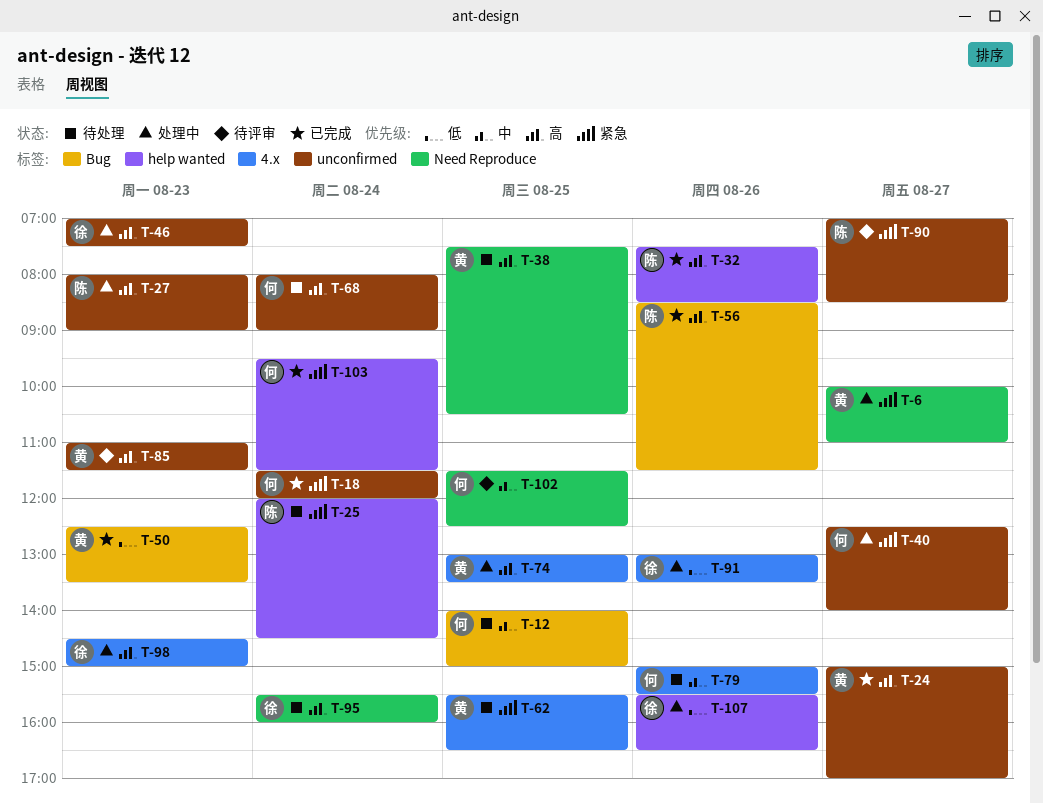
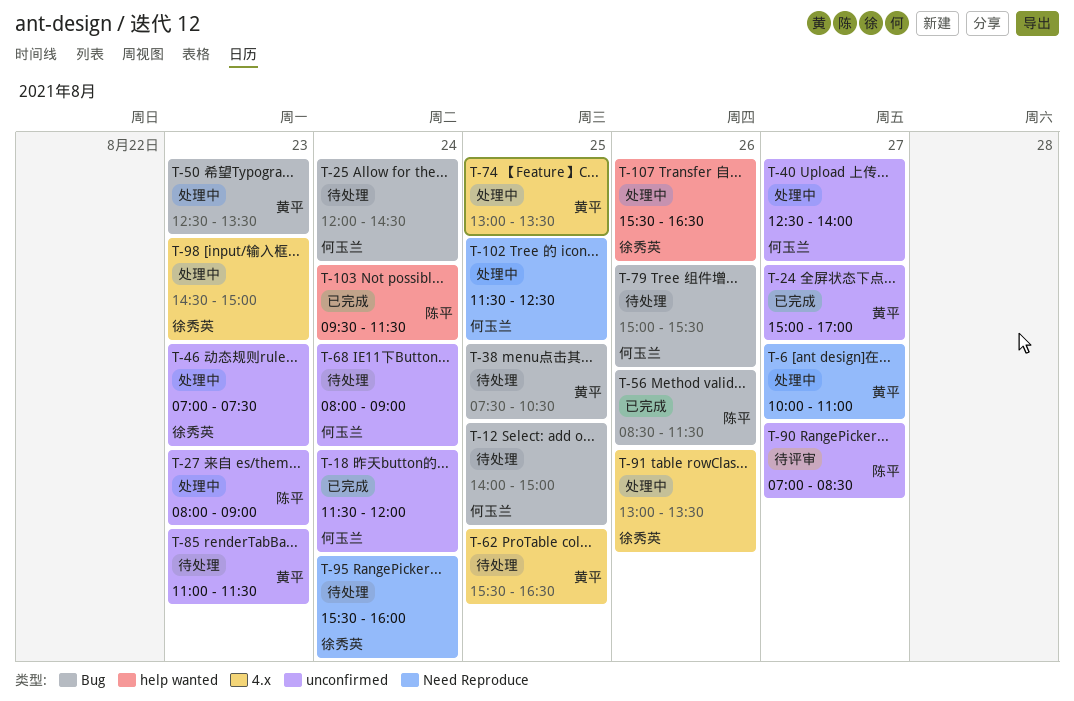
T-25, owner: 陈平 -> 何玉兰
T-25, label: help wanted -> Bug
T-32: present -> none
T-38, label: Need Reproduce -> Bug
T-50, status: 已完成 -> 处理中
T-79, label: 4.x -> Bug
T-85, status: 待评审 -> 待处理
T-102, status: 待评审 -> 处理中
T-103, owner: 何玉兰 -> 陈平

